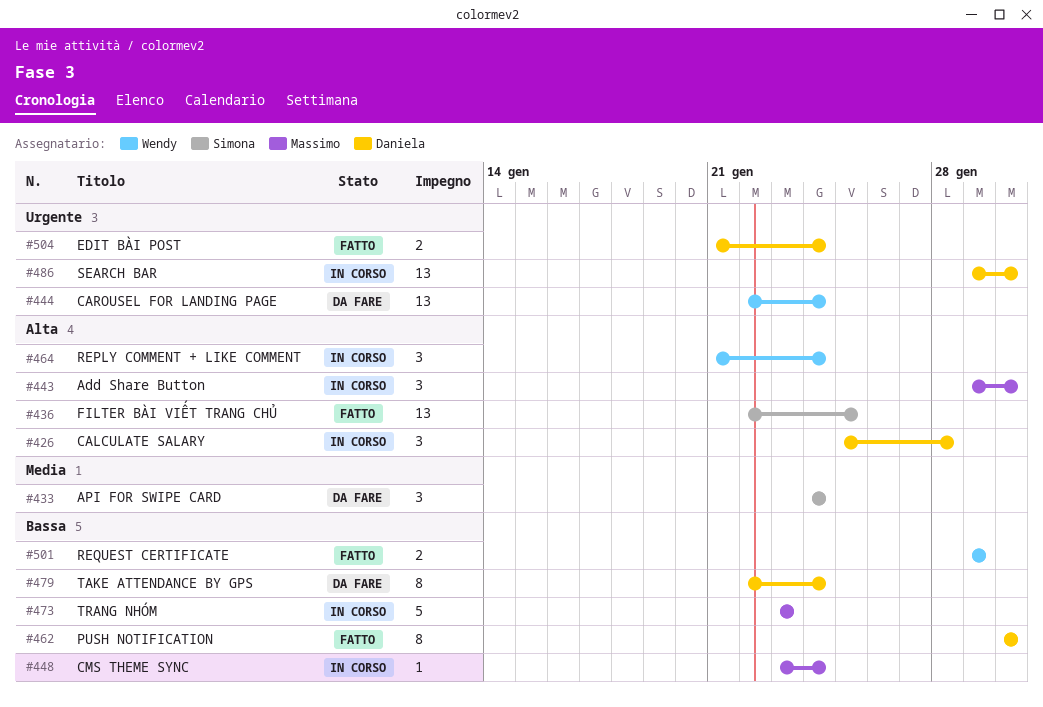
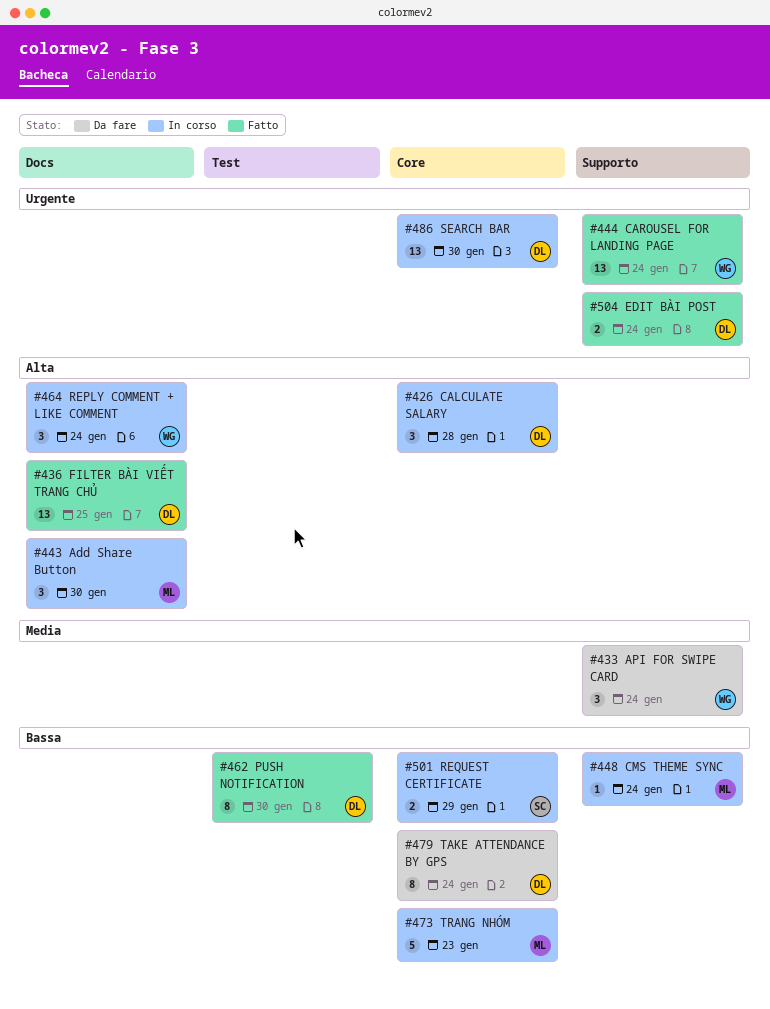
#433, owner: Simona -> Wendy
#436, owner: Simona -> Daniela
#444, status: Da fare -> Fatto
#501, status: Fatto -> In corso
#501, owner: Wendy -> Simona

